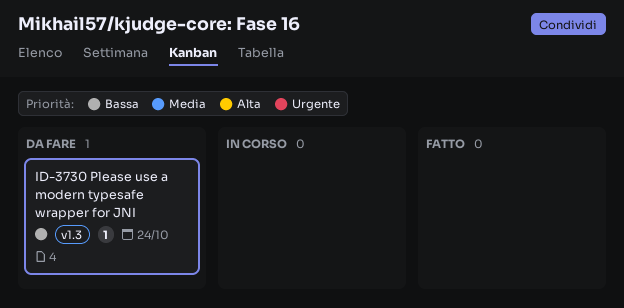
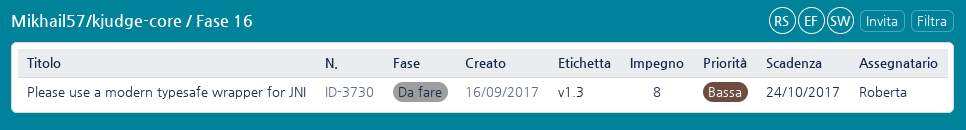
ID-3730, estimate: 1 -> 8

